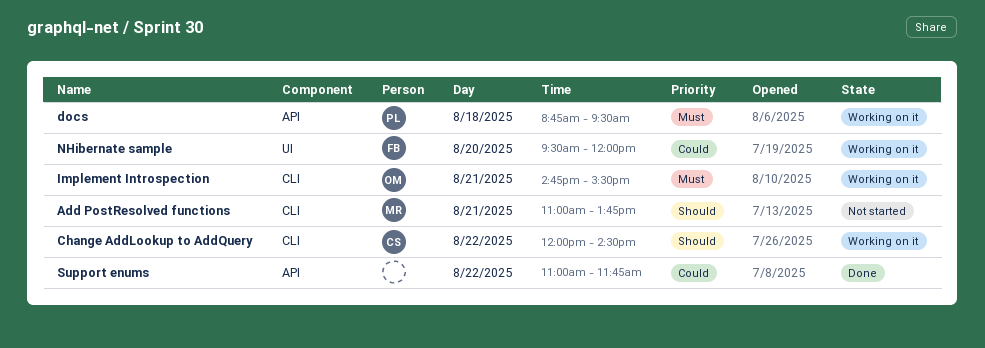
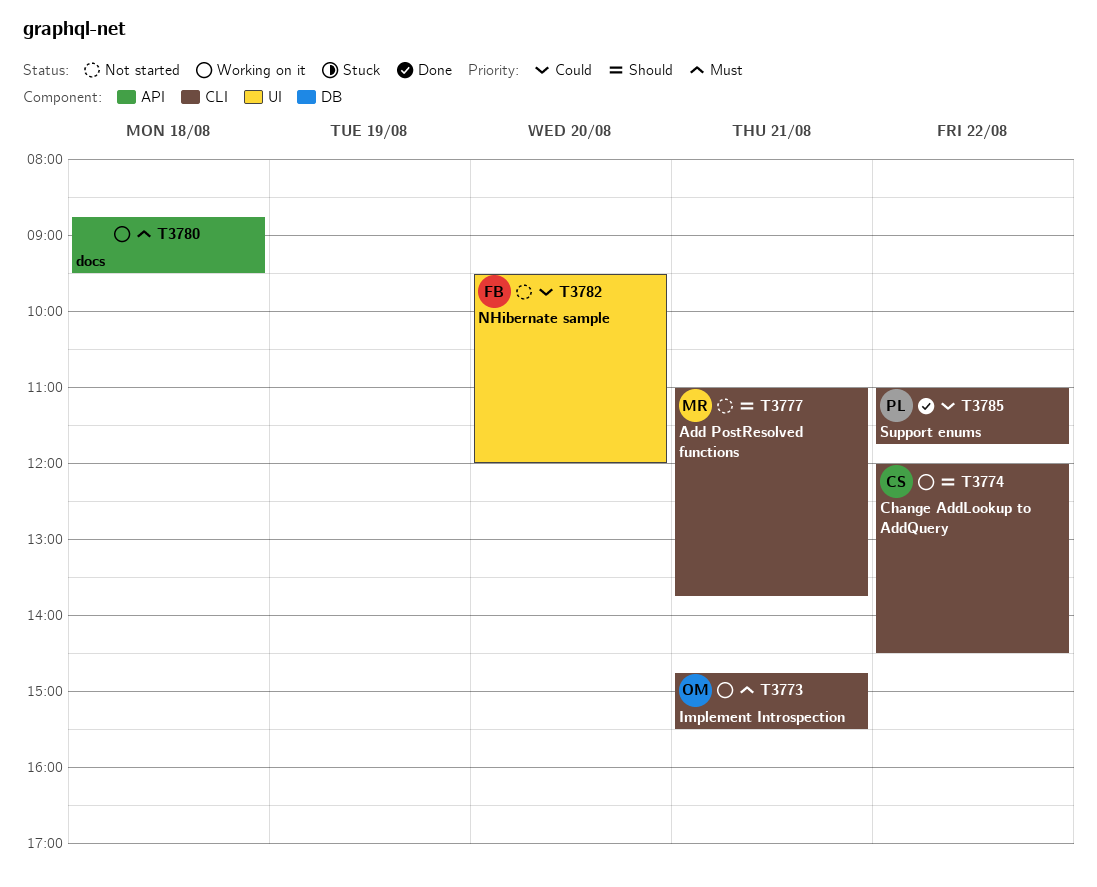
docs, owner: PL -> none
NHibernate sample, status: Working on it -> Not started
Support enums, owner: none -> PL
Support enums, label: API -> CLI

